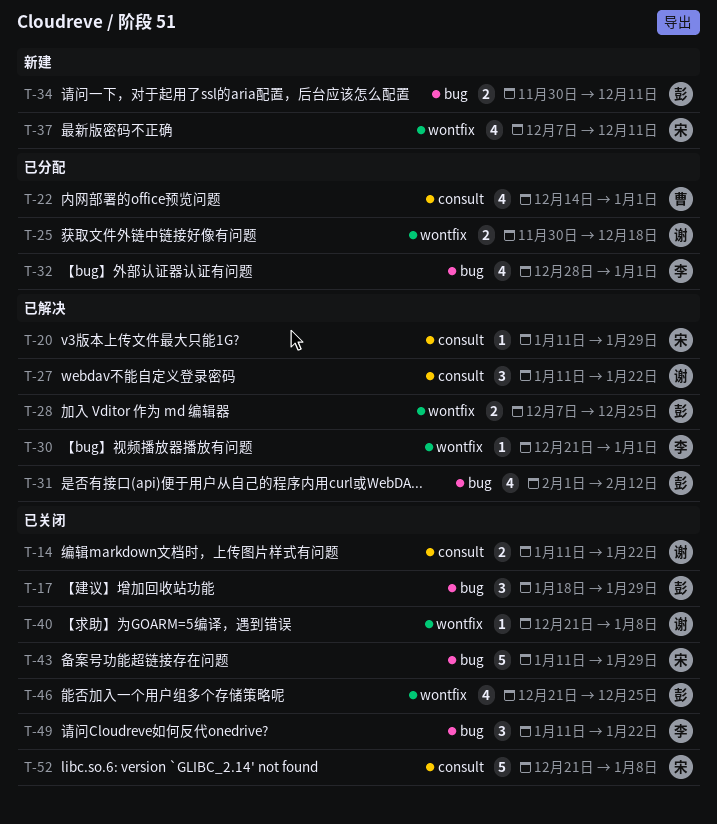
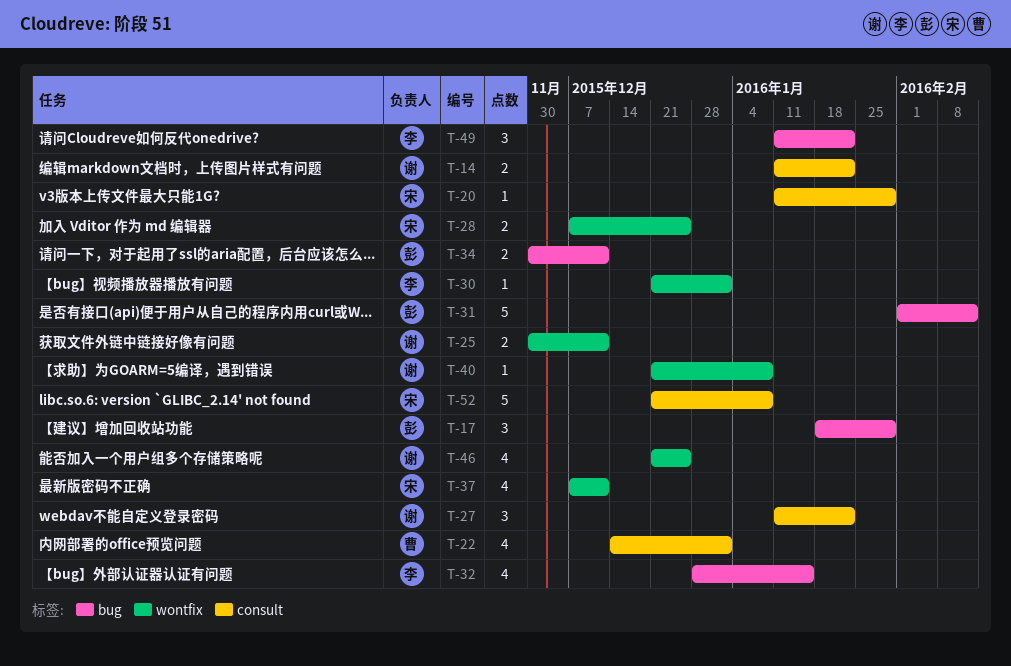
T-25, due: Dec 18 -> Dec 11
T-28, owner: 彭 -> 宋
T-31, estimate: 4 -> 5
T-32, due: Jan 1 -> Jan 15
T-43: present -> none
T-46, owner: 彭 -> 谢

